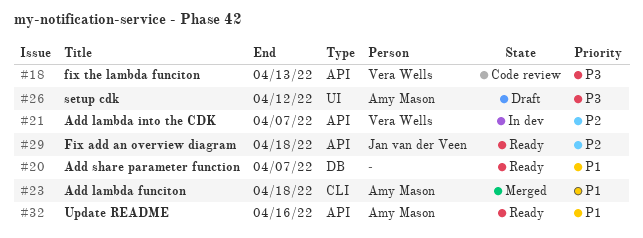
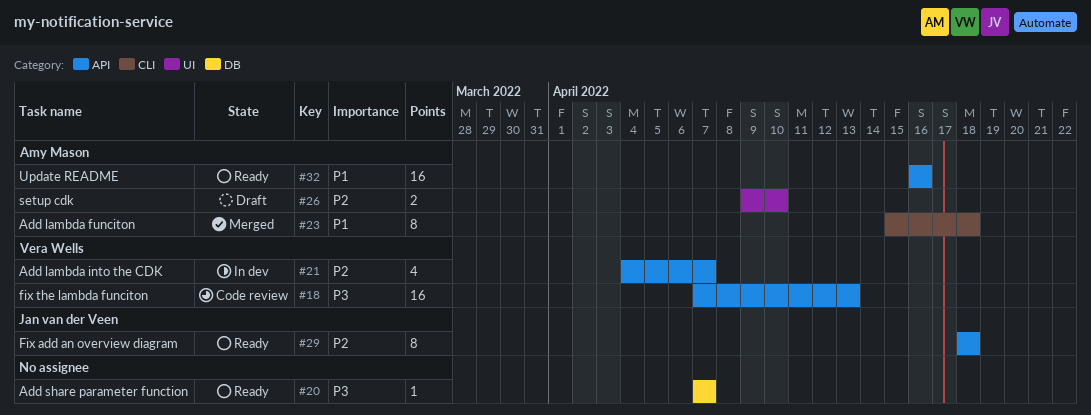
#20, priority: P1 -> P3
#26, priority: P3 -> P2
#26, due: Apr 12 -> Apr 10

